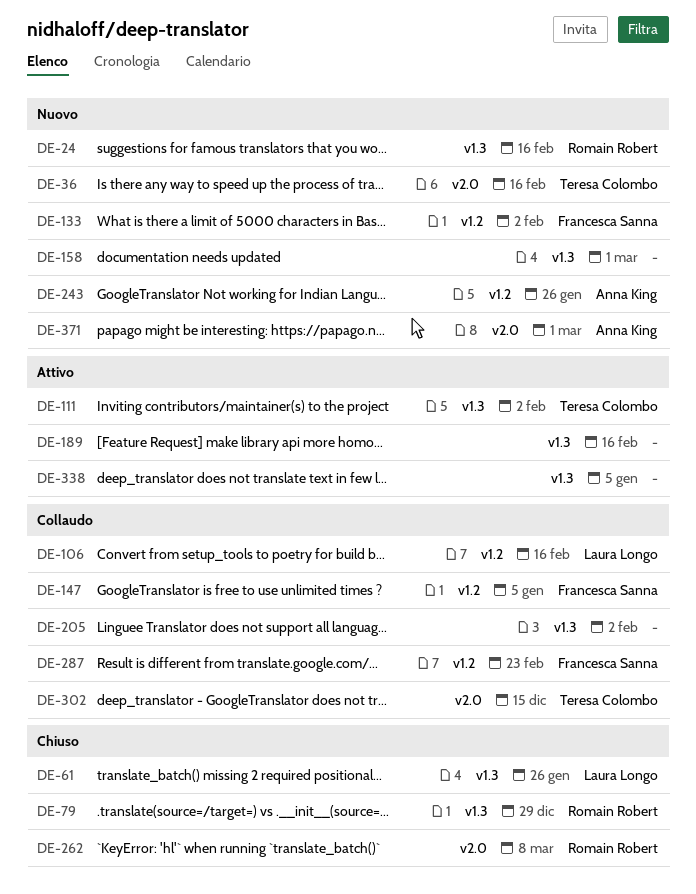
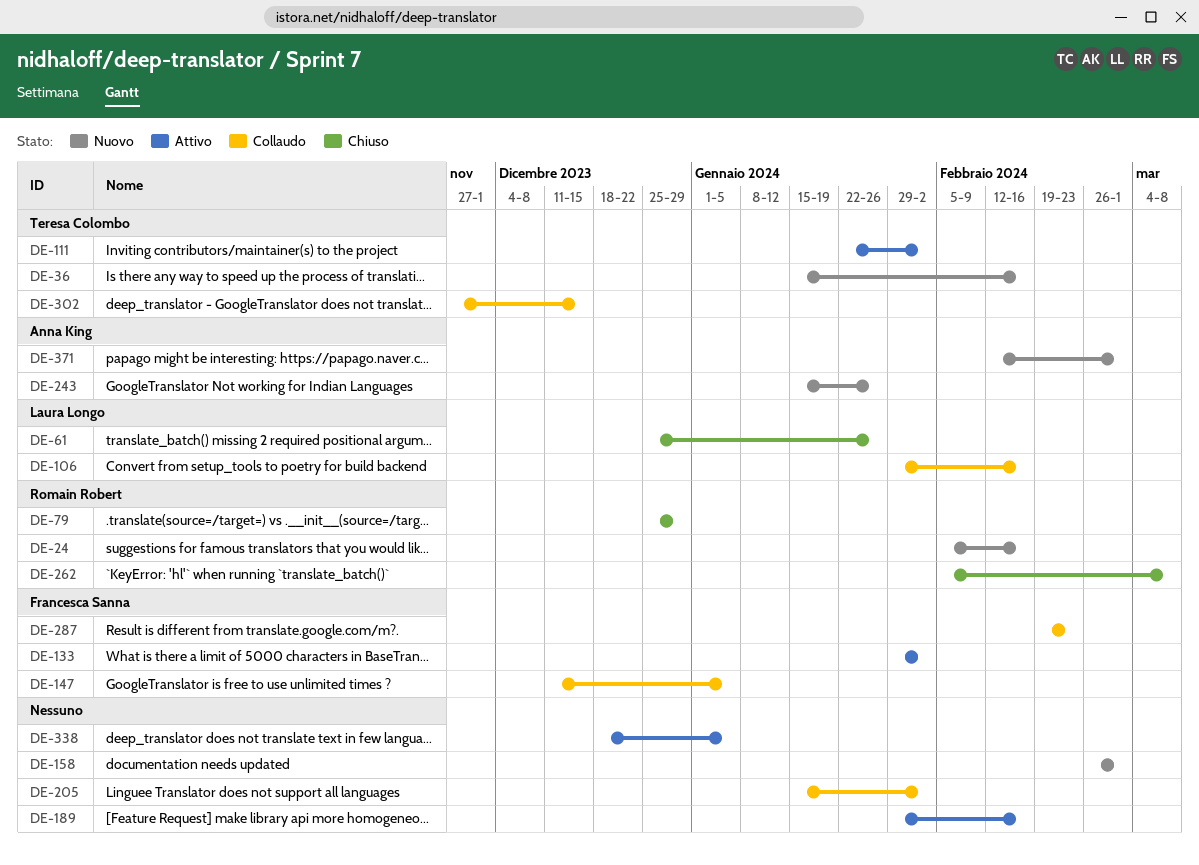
DE-133, status: Nuovo -> Attivo

